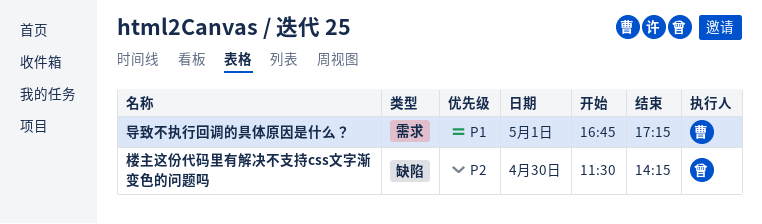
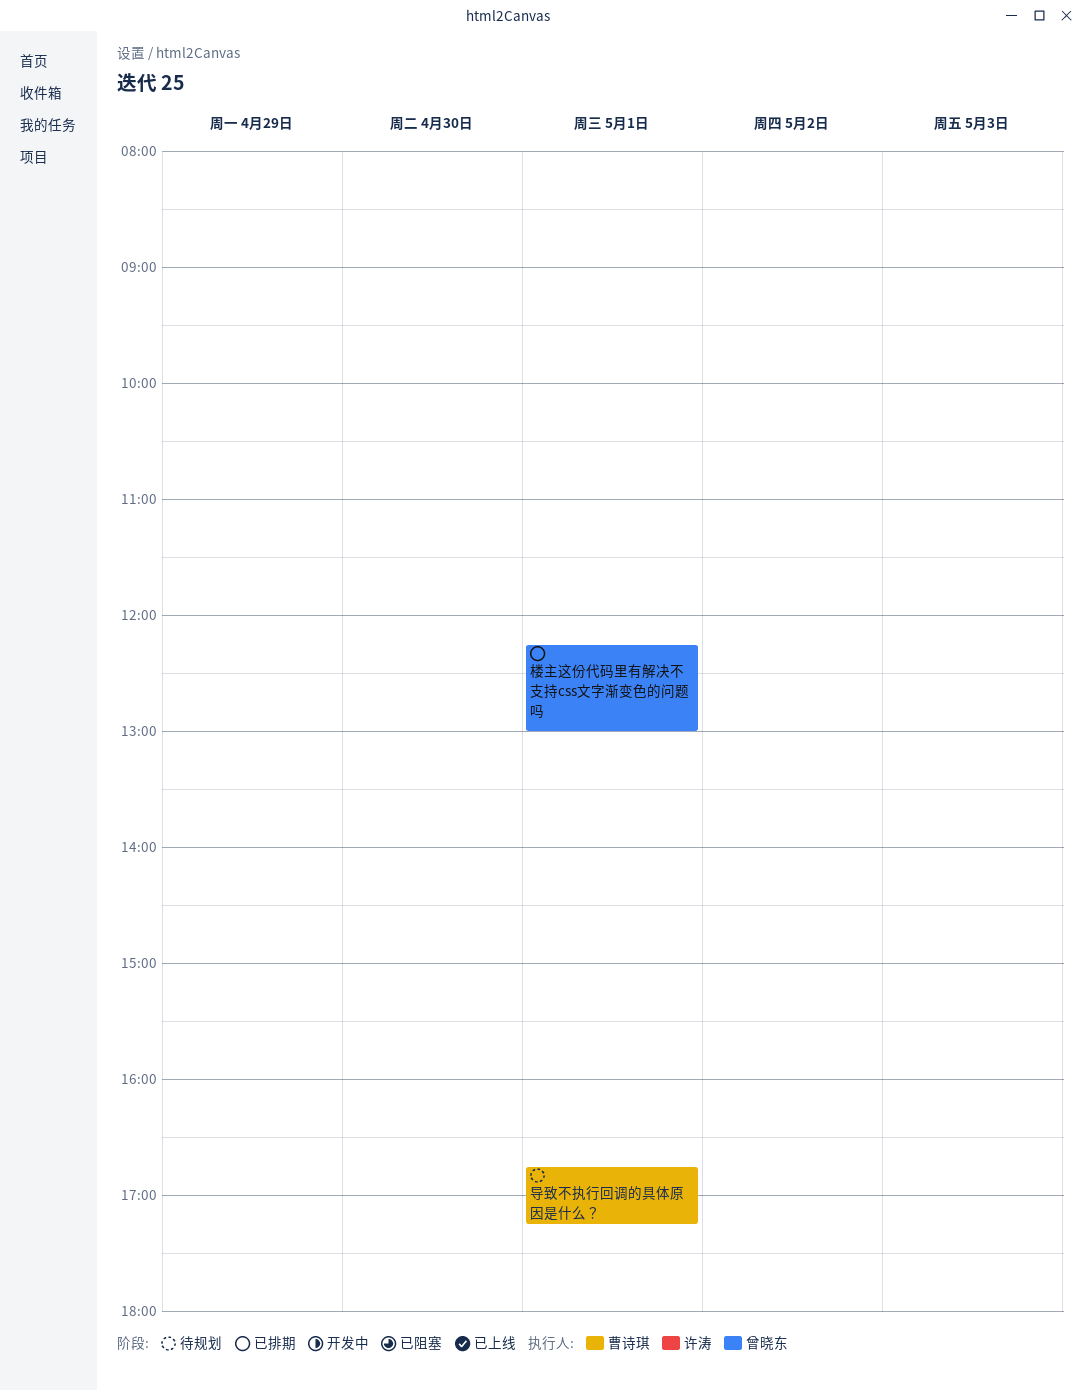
楼主这份代码里有解决不支持css文字渐变色的问题吗, day: Apr 30 -> May 1
楼主这份代码里有解决不支持css文字渐变色的问题吗, begins: 11:30 -> 12:15
楼主这份代码里有解决不支持css文字渐变色的问题吗, ends: 14:15 -> 13:00

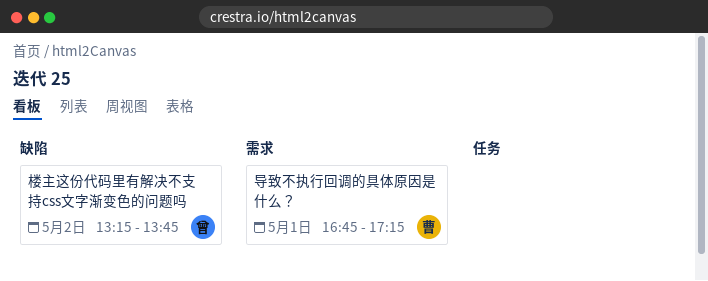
楼主这份代码里有解决不支持css文字渐变色的问题吗, day: May 1 -> May 2
楼主这份代码里有解决不支持css文字渐变色的问题吗, begins: 12:15 -> 13:15
楼主这份代码里有解决不支持css文字渐变色的问题吗, ends: 13:00 -> 13:45

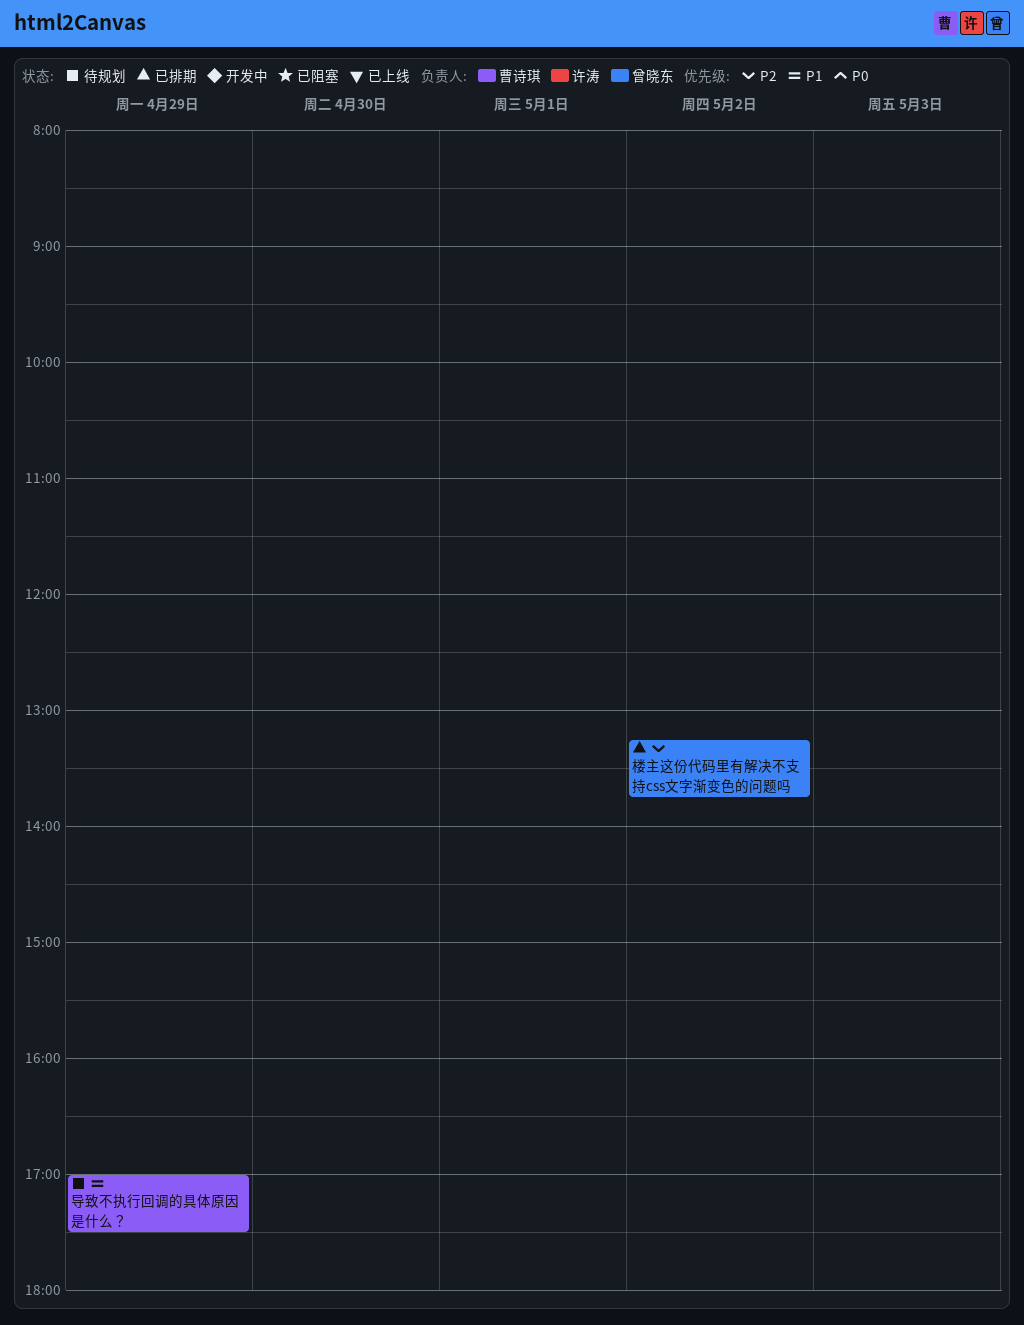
导致不执行回调的具体原因是什么？, day: May 1 -> Apr 29
导致不执行回调的具体原因是什么？, begins: 16:45 -> 17:00
导致不执行回调的具体原因是什么？, ends: 17:15 -> 17:30

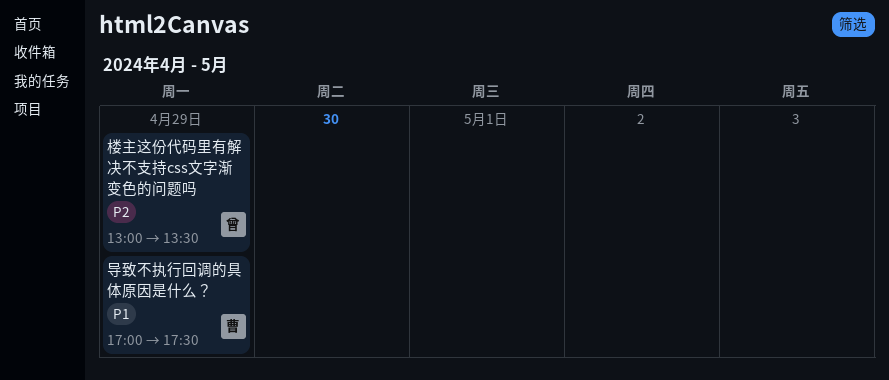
楼主这份代码里有解决不支持css文字渐变色的问题吗, day: May 2 -> Apr 29
楼主这份代码里有解决不支持css文字渐变色的问题吗, begins: 13:15 -> 13:00
楼主这份代码里有解决不支持css文字渐变色的问题吗, ends: 13:45 -> 13:30

